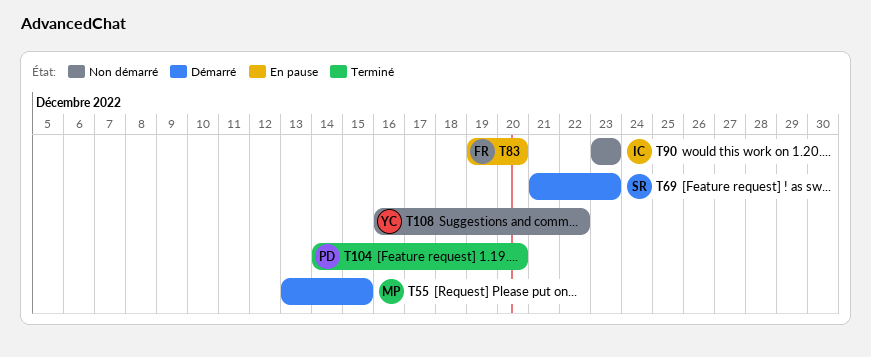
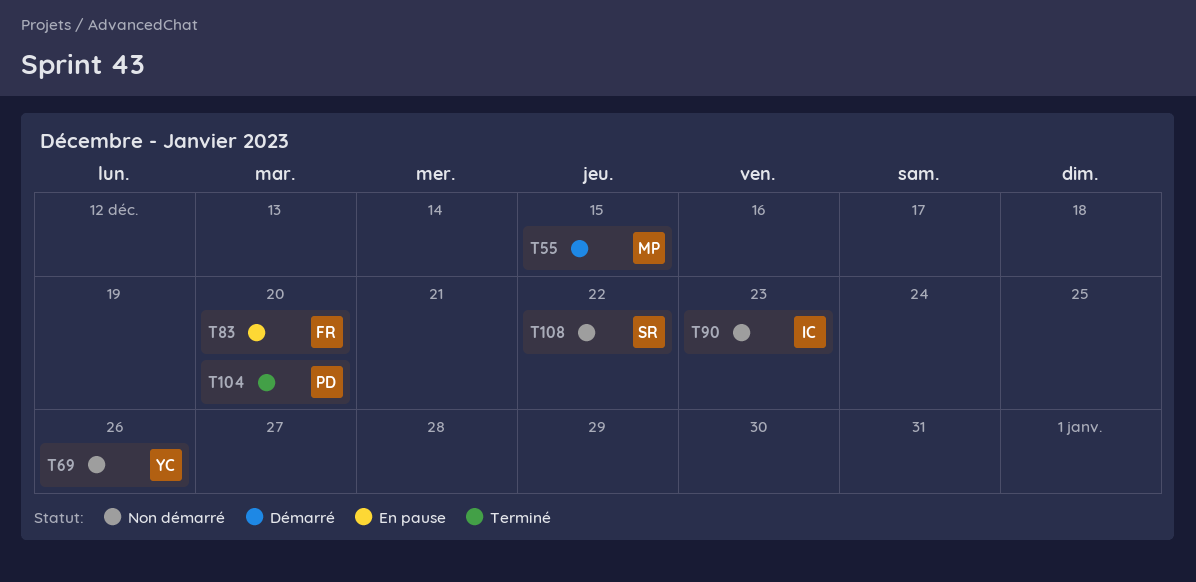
T69, status: Démarré -> Non démarré
T69, owner: SR -> YC
T69, due: Dec 23 -> Dec 26
T108, owner: YC -> SR

